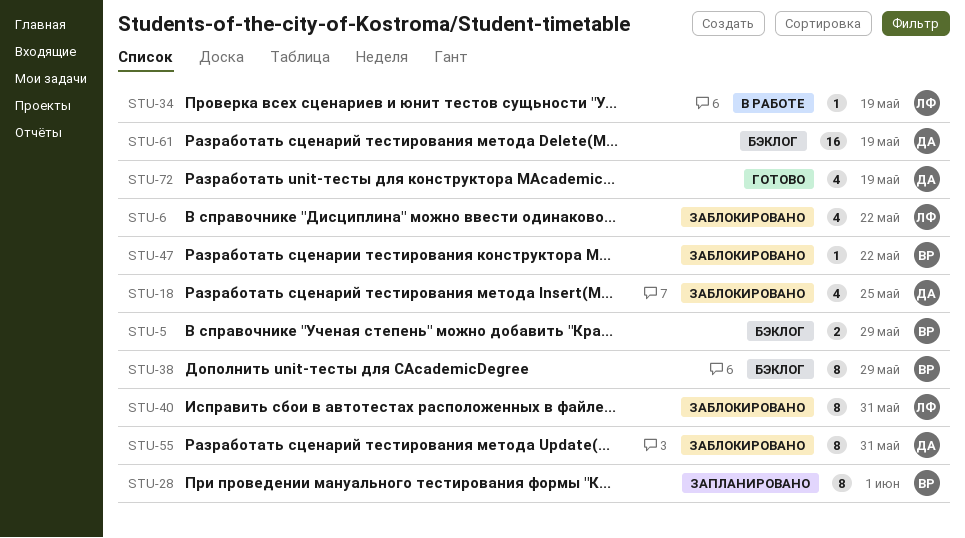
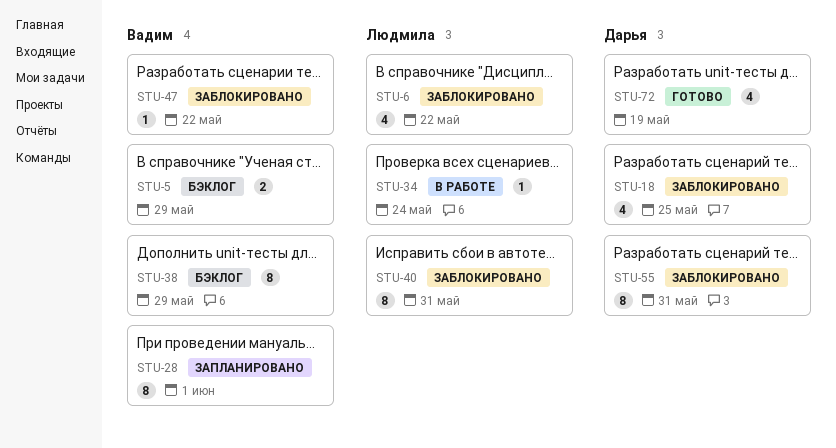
STU-34, due: May 19 -> May 24
STU-61: present -> none

